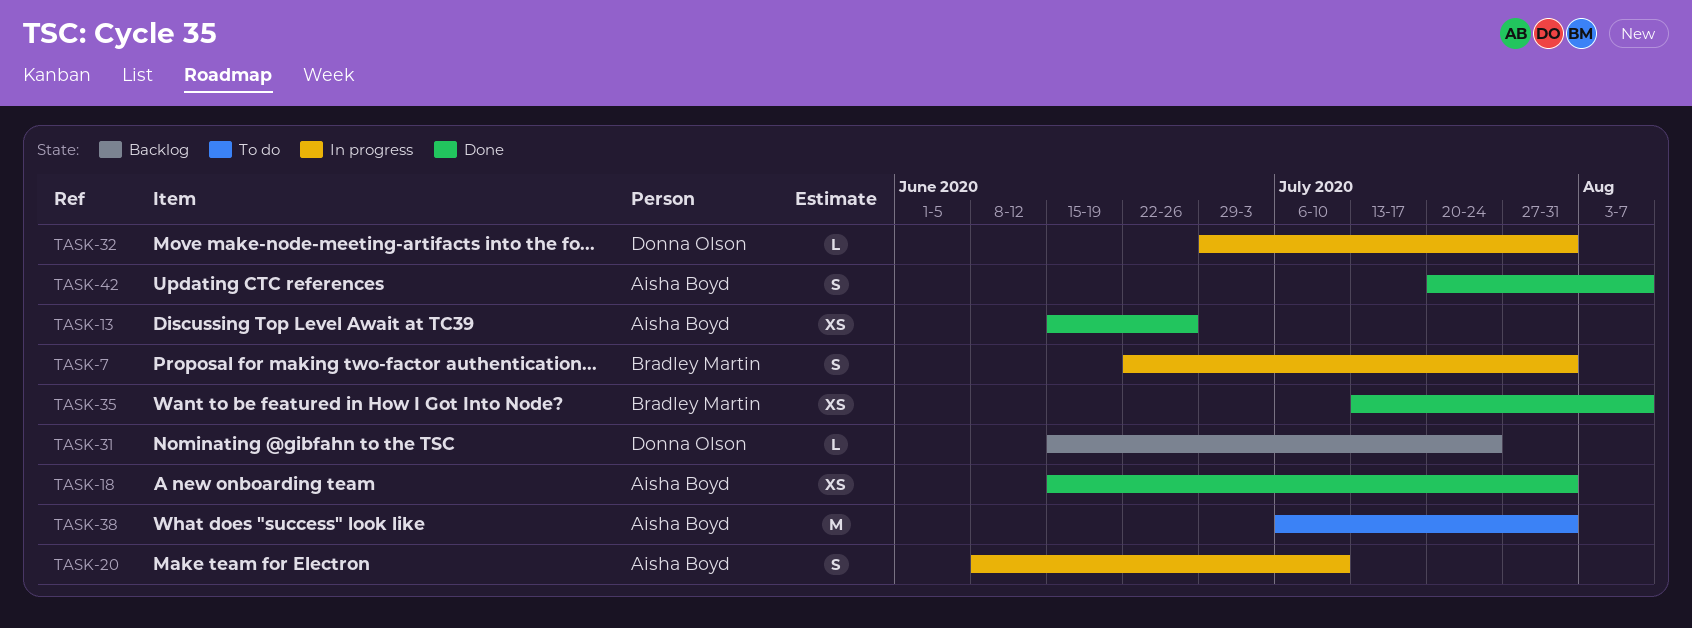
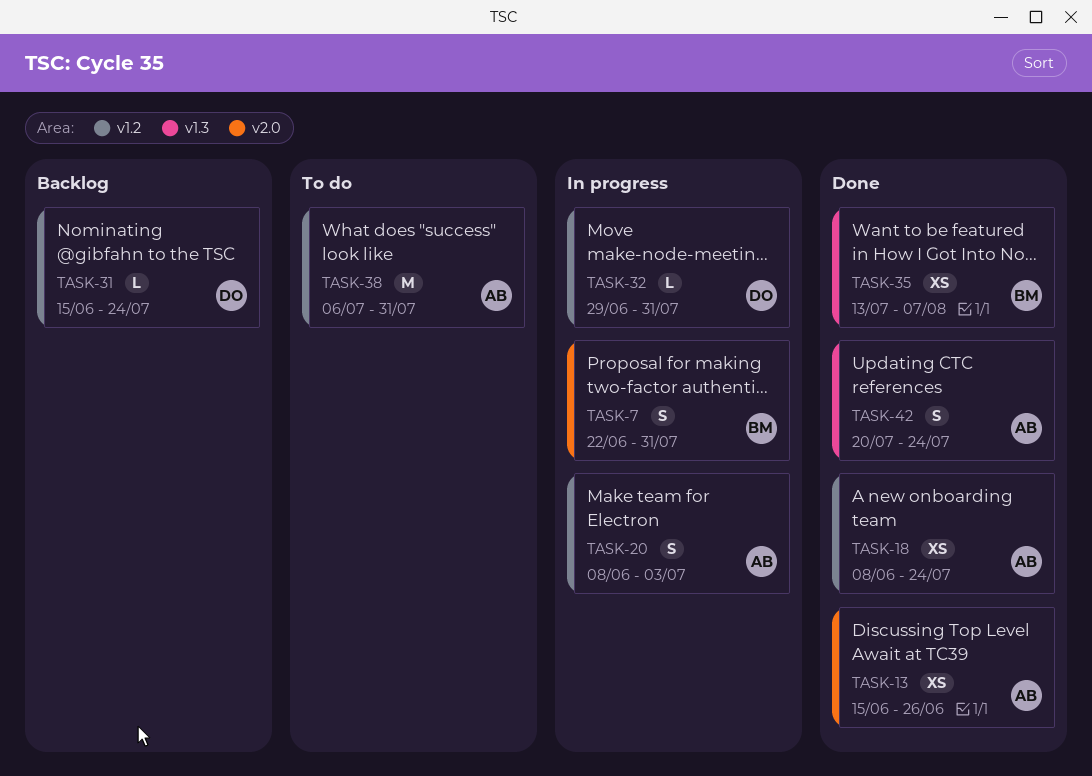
TASK-18, start: Jun 15 -> Jun 8
TASK-18, due: Jul 31 -> Jul 24
TASK-20, due: Jul 10 -> Jul 3
TASK-42, due: Aug 7 -> Jul 24

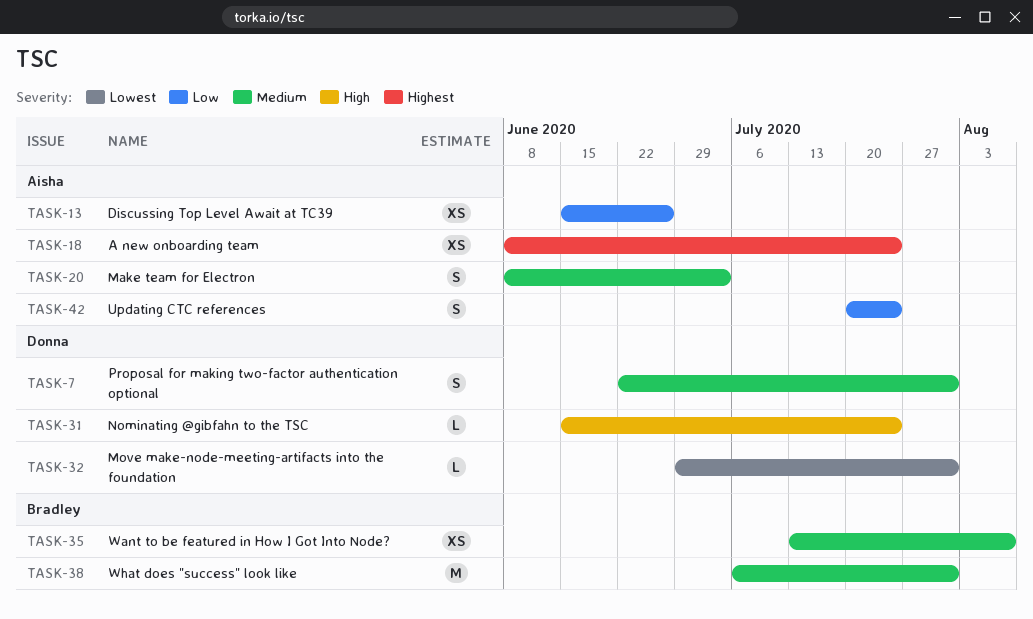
TASK-7, owner: Bradley -> Donna
TASK-38, owner: Aisha -> Bradley

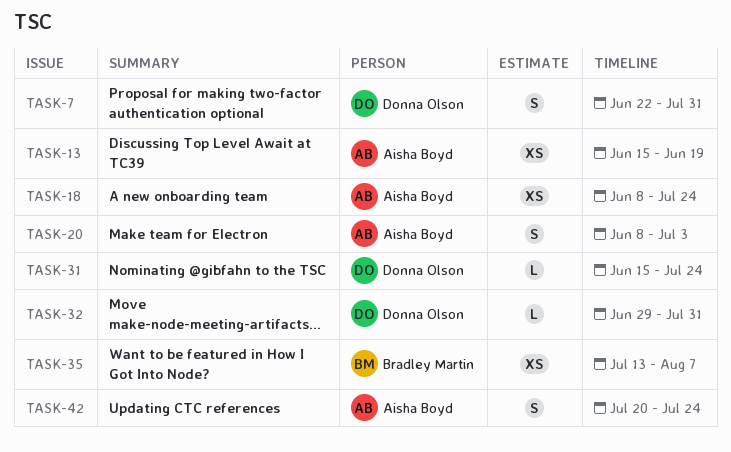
TASK-13, due: Jun 26 -> Jun 19
TASK-38: present -> none

